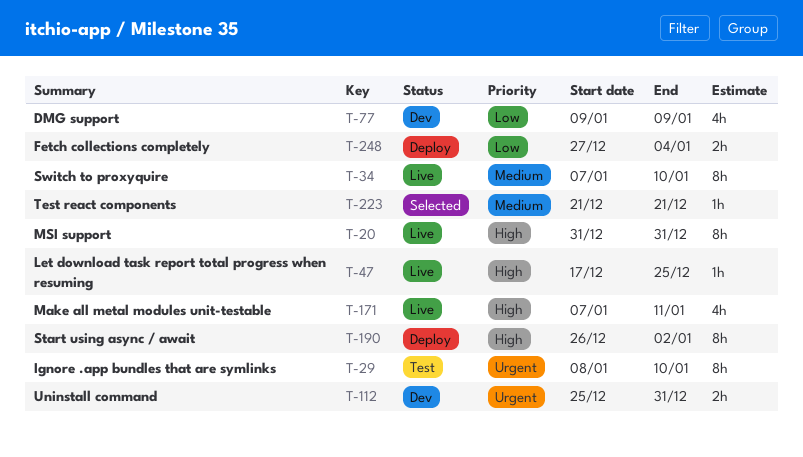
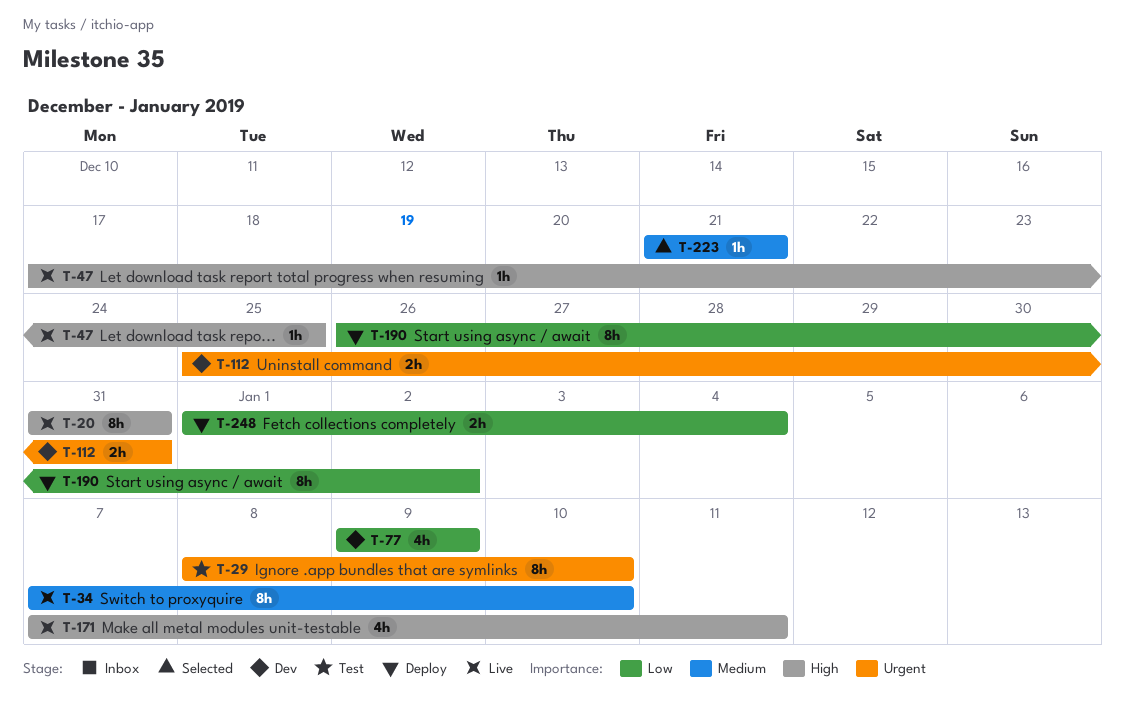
T-190, priority: High -> Low
T-248, start: Dec 27 -> Jan 1

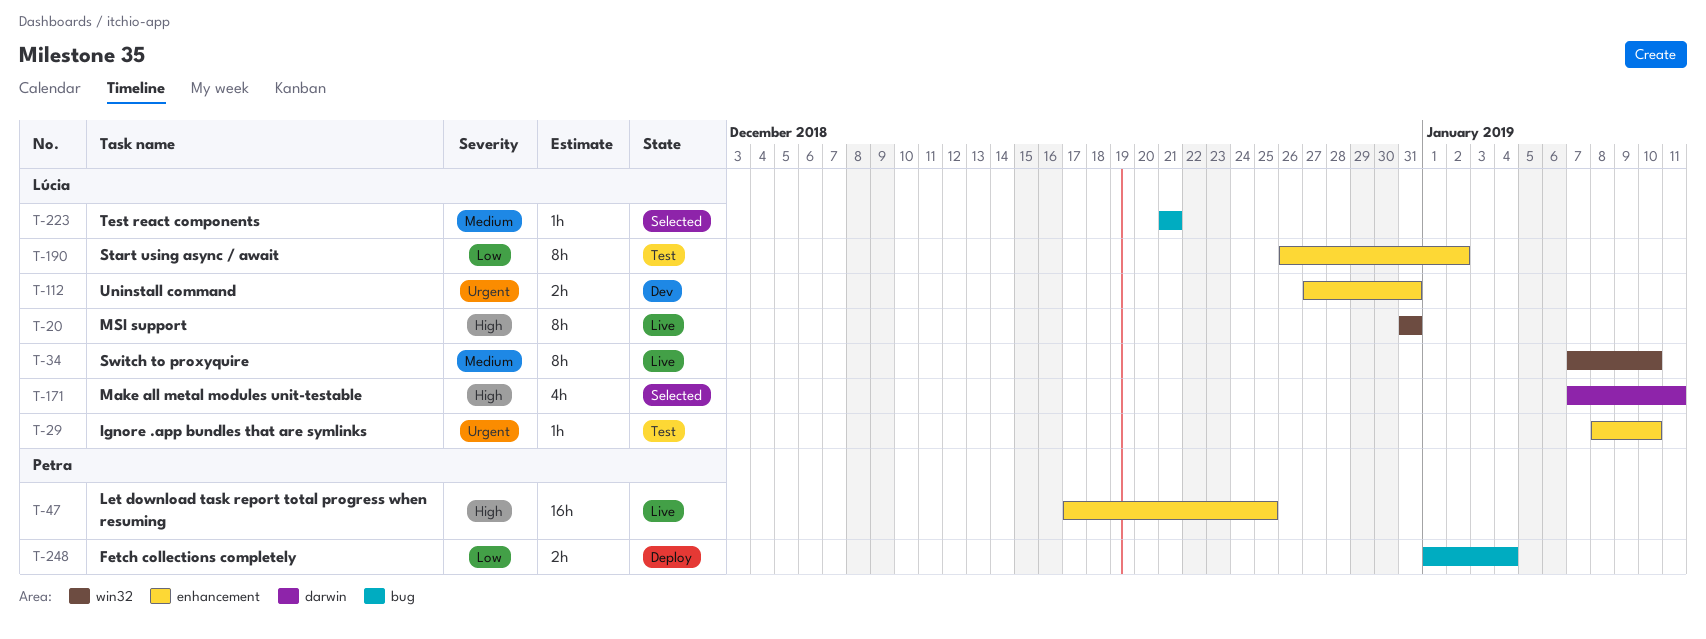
T-29, estimate: 8h -> 1h
T-47, estimate: 1h -> 16h
T-77: present -> none
T-112, start: Dec 25 -> Dec 27
T-171, status: Live -> Selected
T-190, status: Deploy -> Test

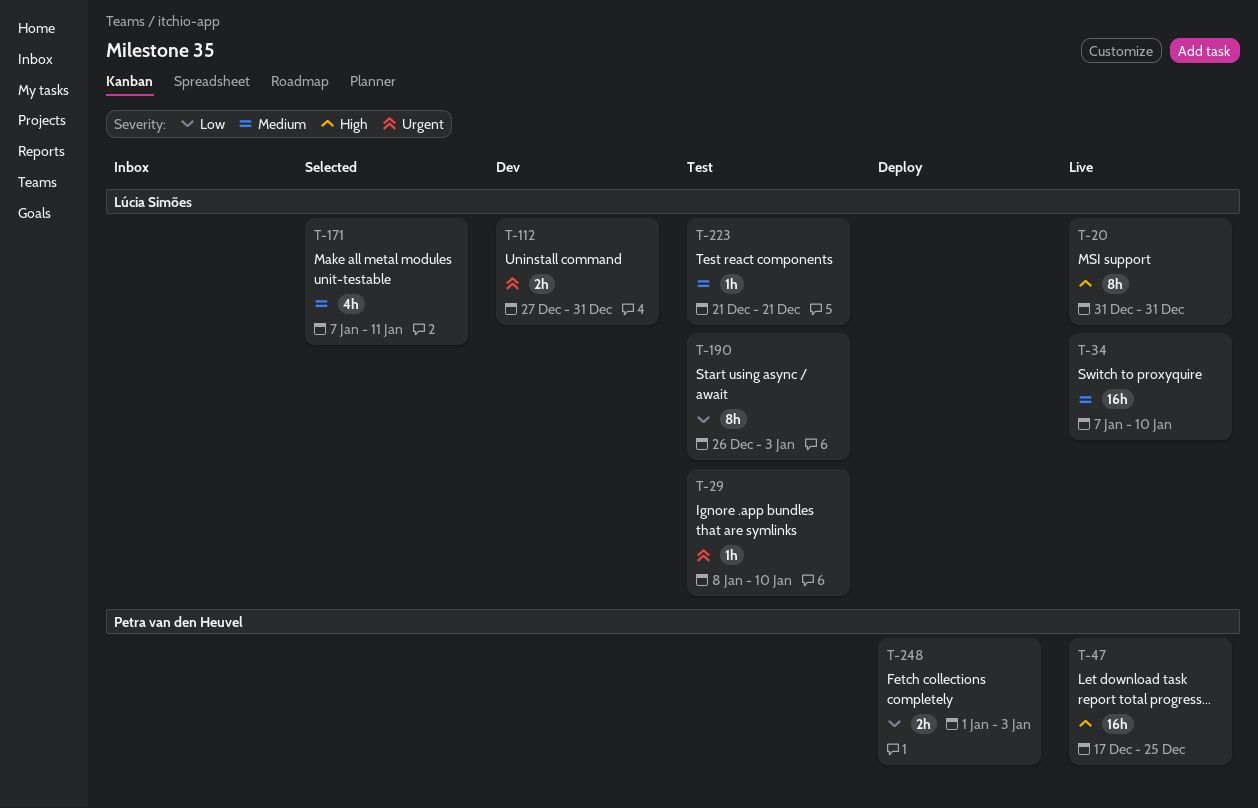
T-34, estimate: 8h -> 16h
T-171, priority: High -> Medium
T-190, due: Jan 2 -> Jan 3
T-223, status: Selected -> Test
T-248, due: Jan 4 -> Jan 3

